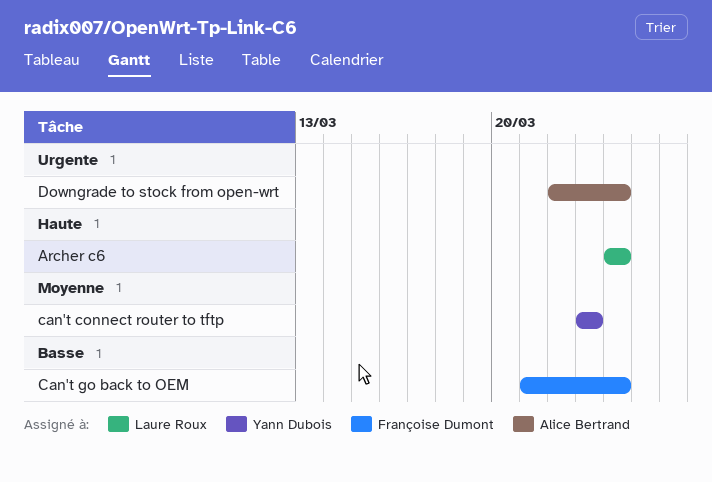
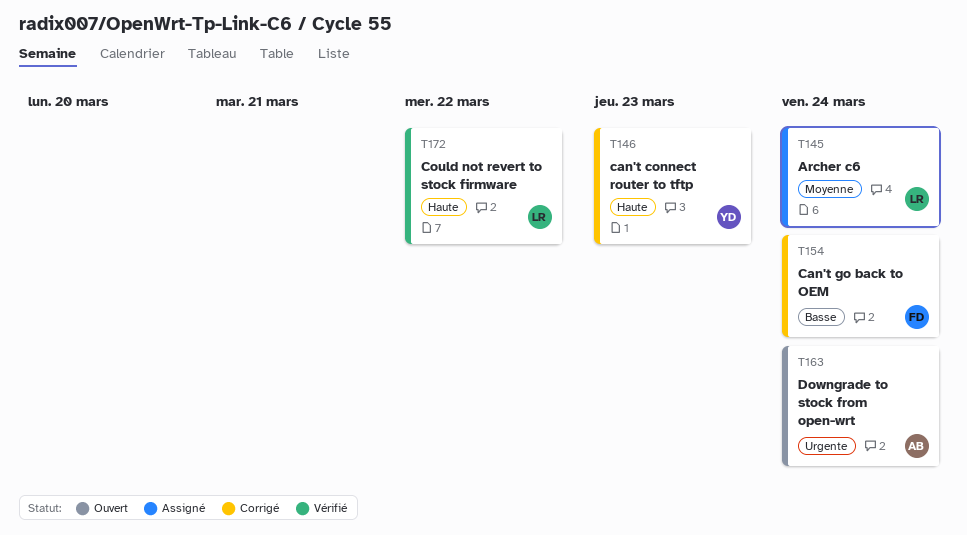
Archer c6, priority: Haute -> Moyenne
can't connect router to tftp, priority: Moyenne -> Haute
Could not revert to stock firmware: none -> present

